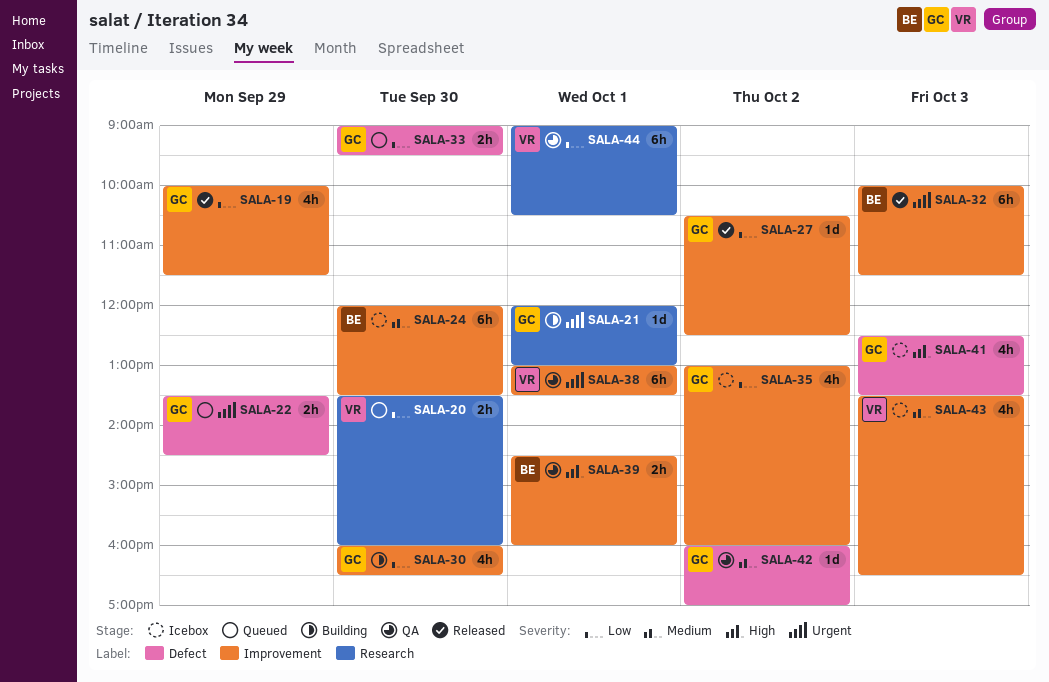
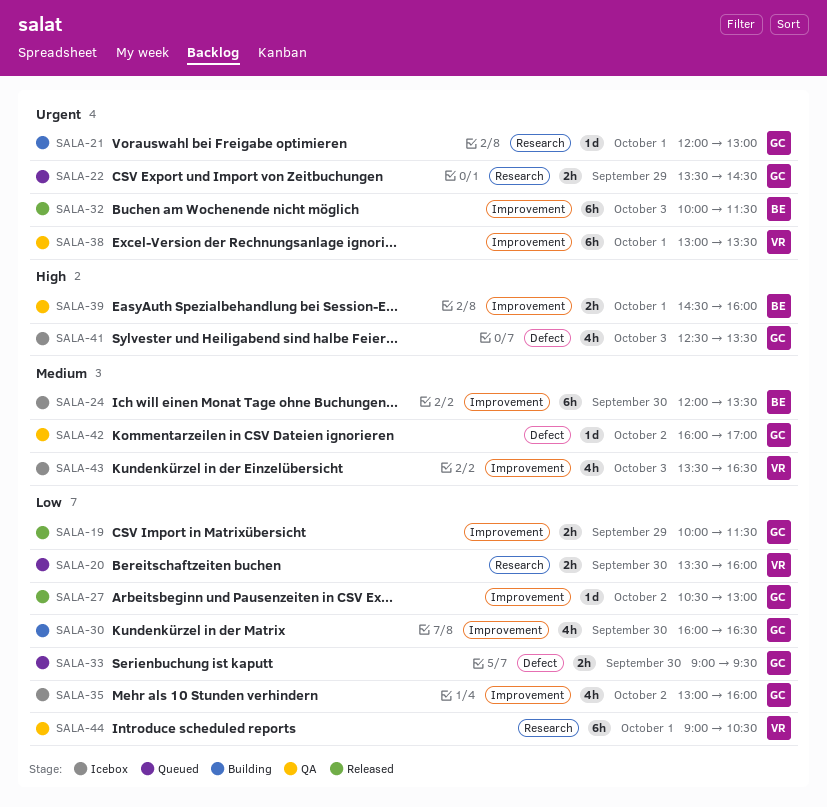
SALA-19, estimate: 4h -> 2h
SALA-22, label: Defect -> Research
SALA-27, ends: 12:30 -> 13:00

